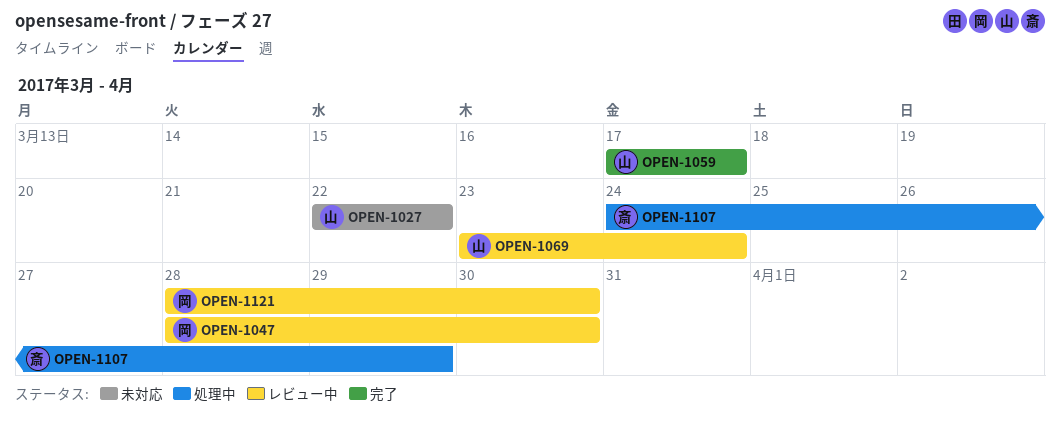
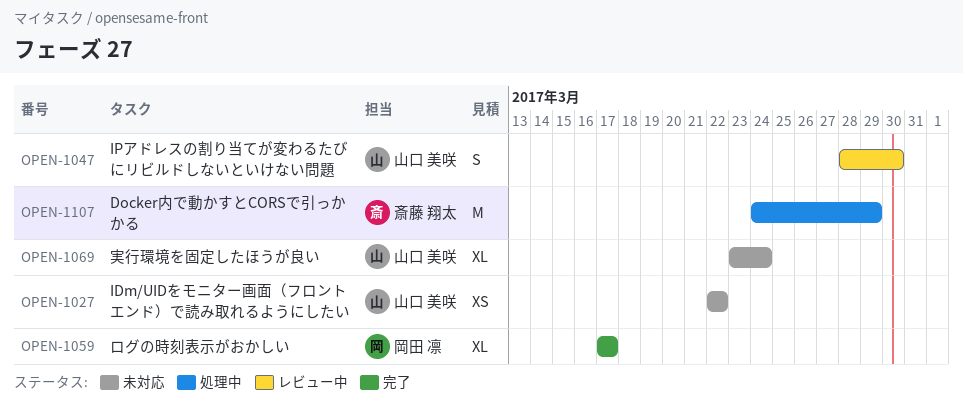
OPEN-1047, owner: 岡田 凛 -> 山口 美咲
OPEN-1059, owner: 山口 美咲 -> 岡田 凛
OPEN-1069, status: レビュー中 -> 未対応
OPEN-1121: present -> none

